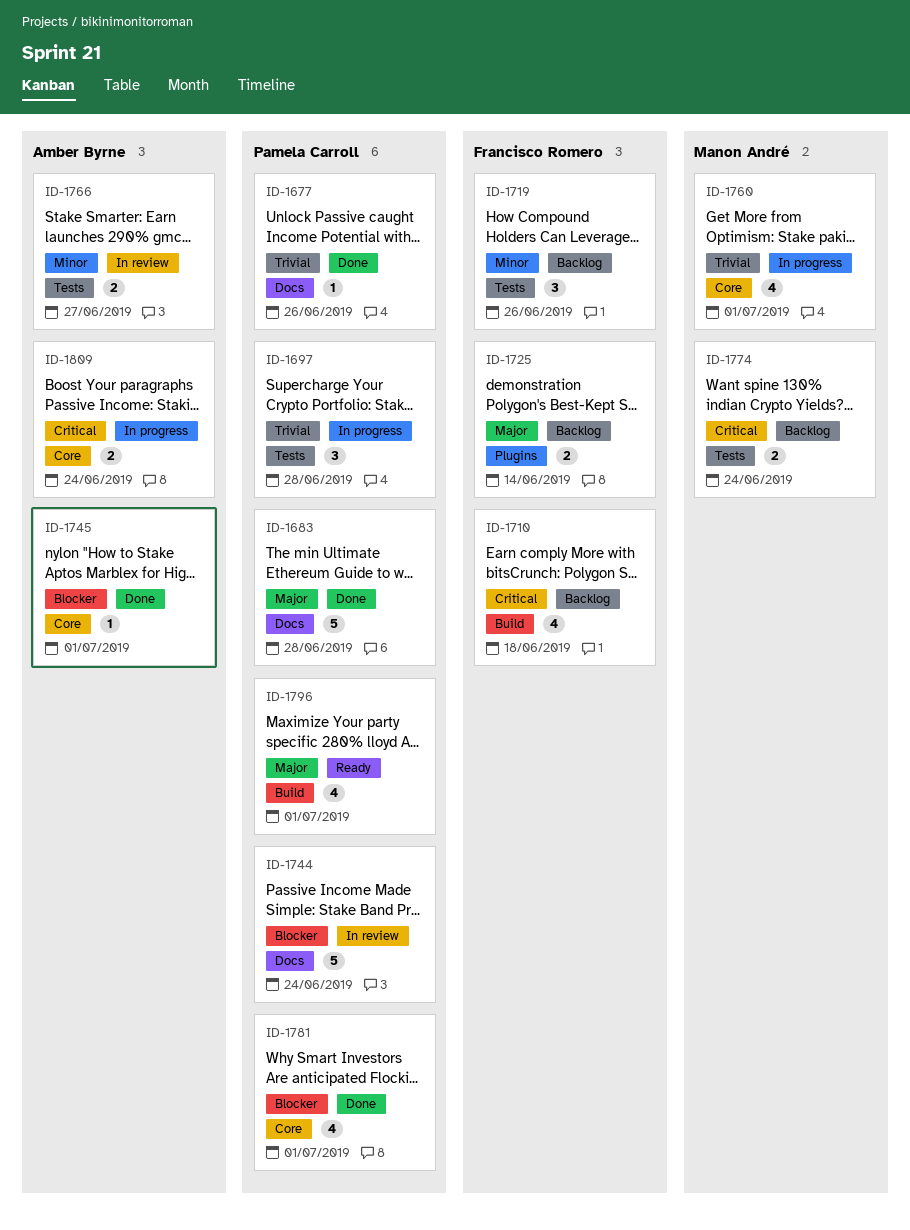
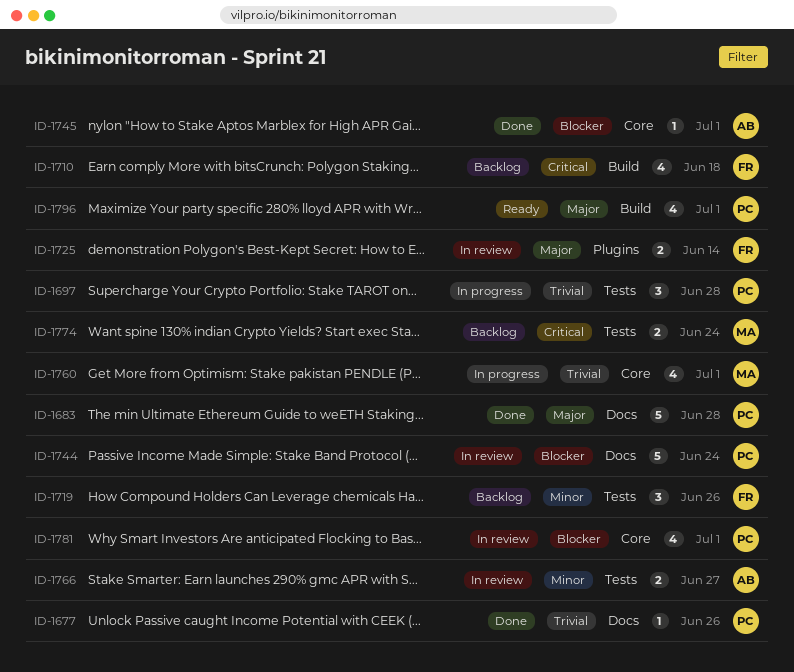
ID-1725, status: Backlog -> In review
ID-1781, status: Done -> In review
ID-1809: present -> none

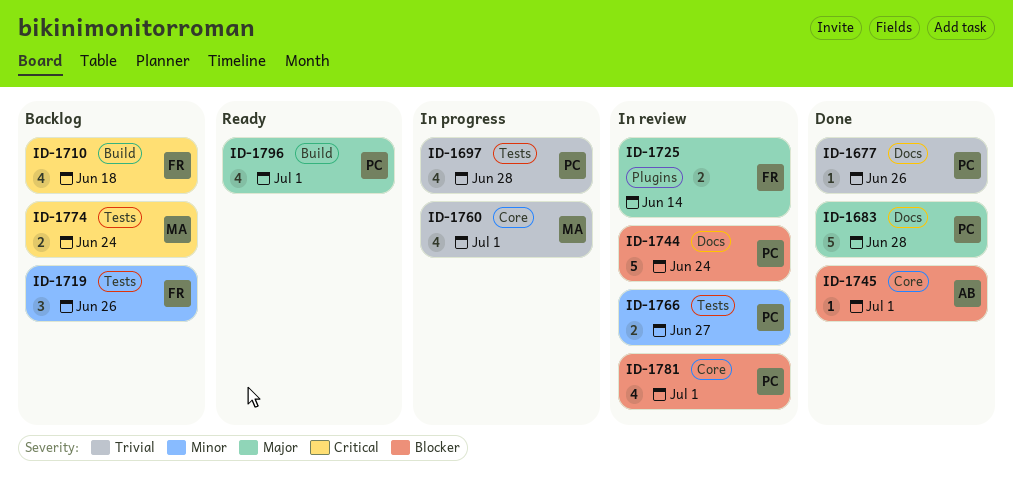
ID-1697, estimate: 3 -> 4
ID-1766, owner: AB -> PC

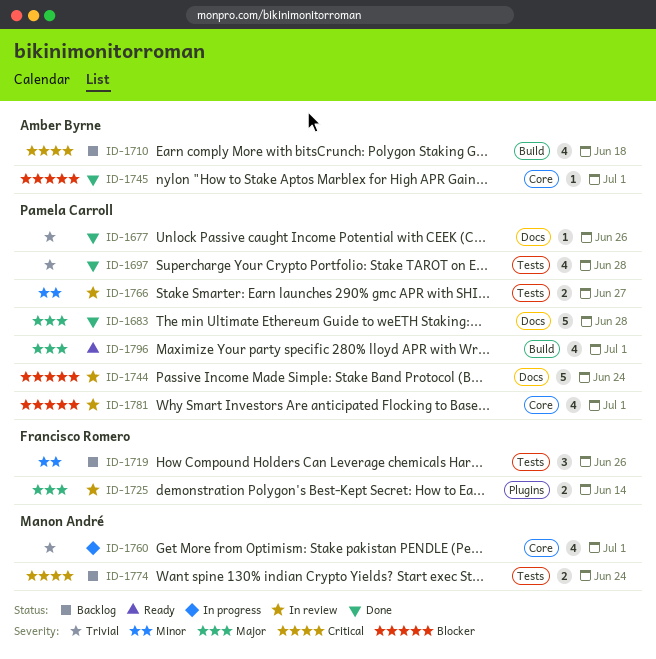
ID-1697, status: In progress -> Done
ID-1710, owner: Francisco Romero -> Amber Byrne

